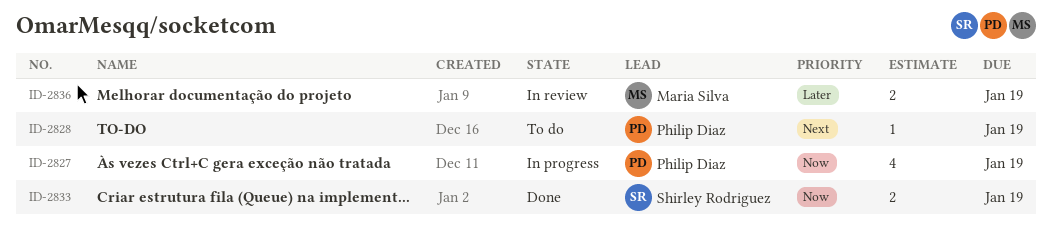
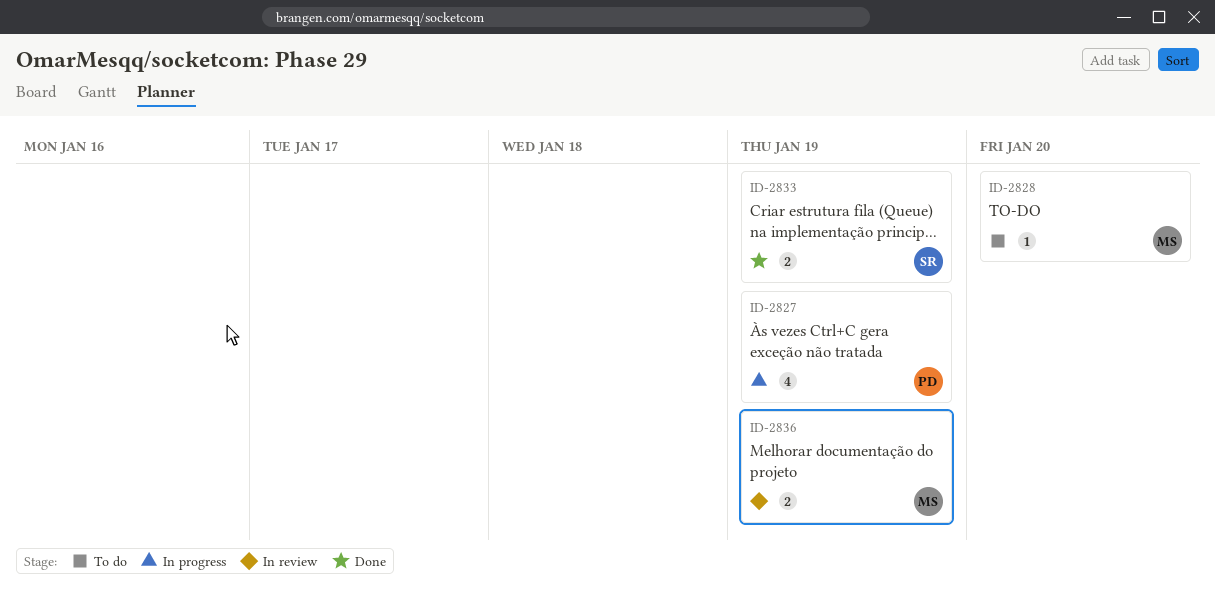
ID-2828, owner: Philip Diaz -> Maria Silva
ID-2828, due: Jan 19 -> Jan 20

